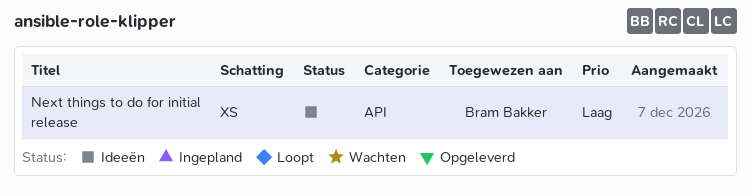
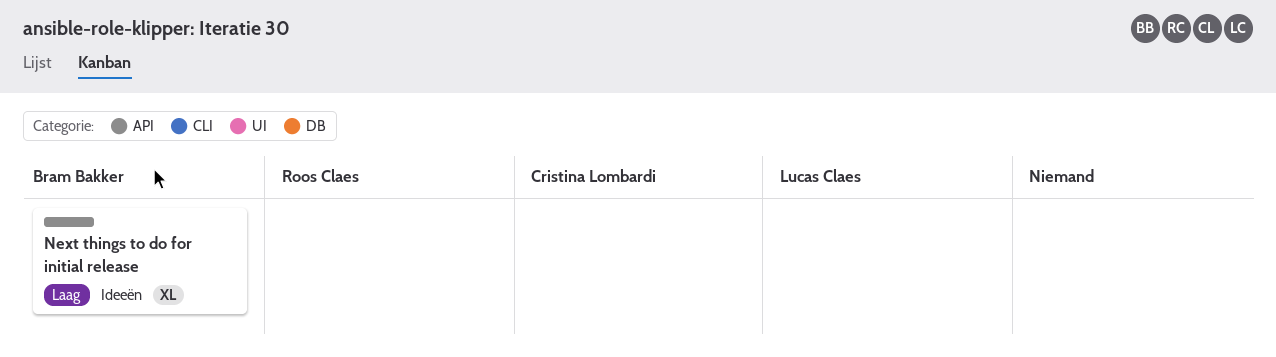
Next things to do for initial release, estimate: XS -> XL

